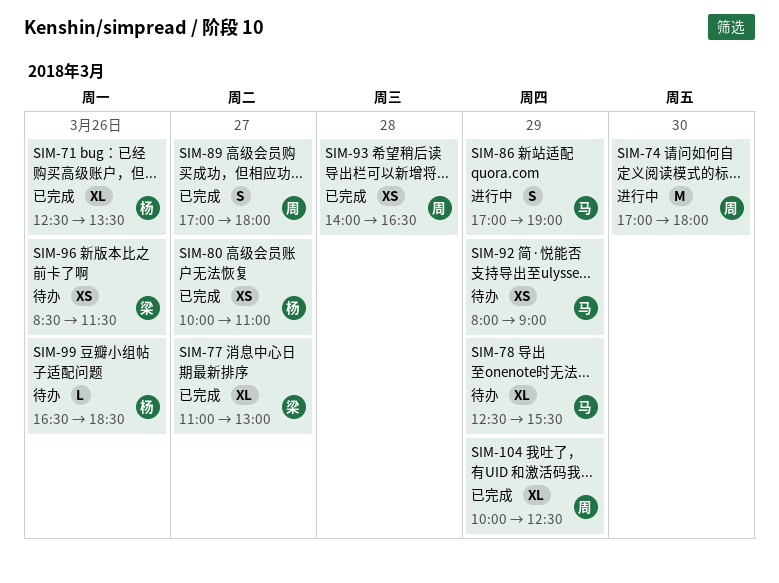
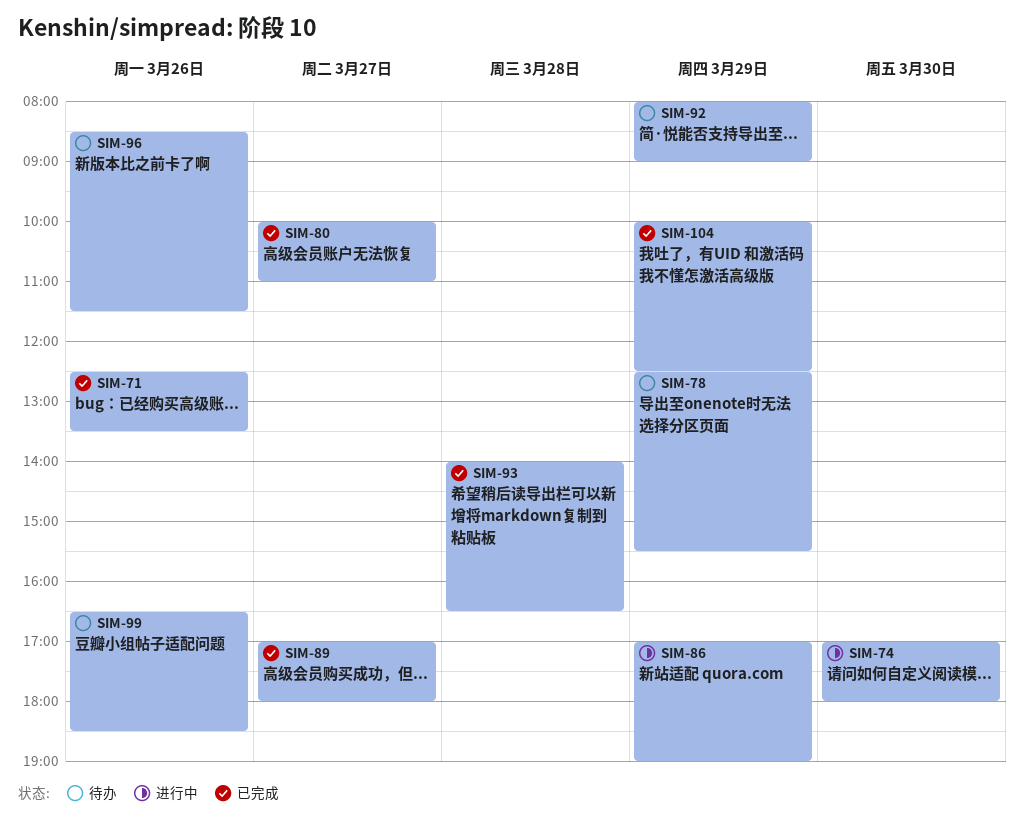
SIM-77: present -> none

